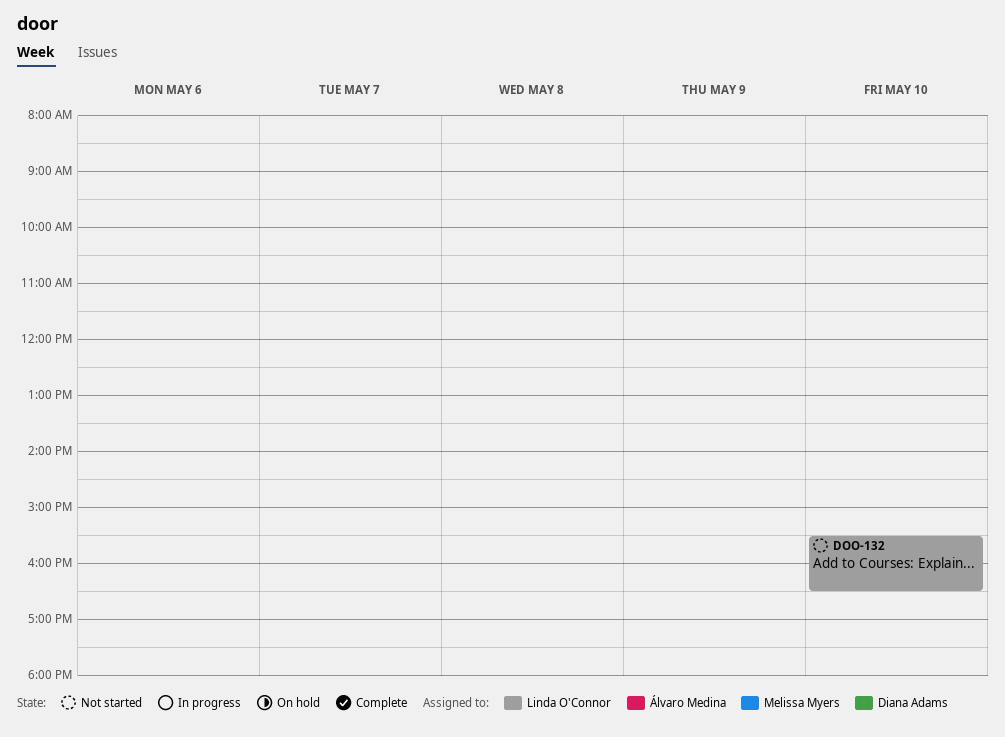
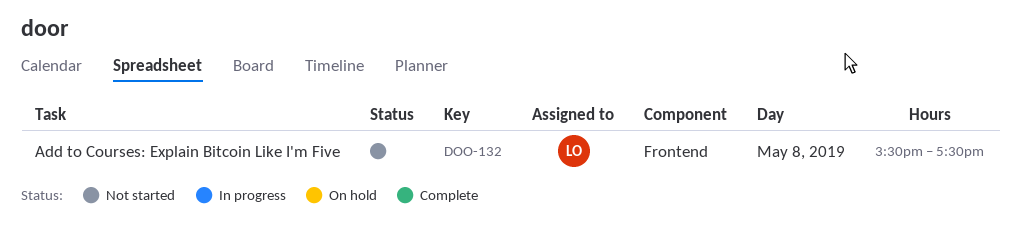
DOO-132, day: May 10 -> May 8
DOO-132, ends: 16:30 -> 17:30

